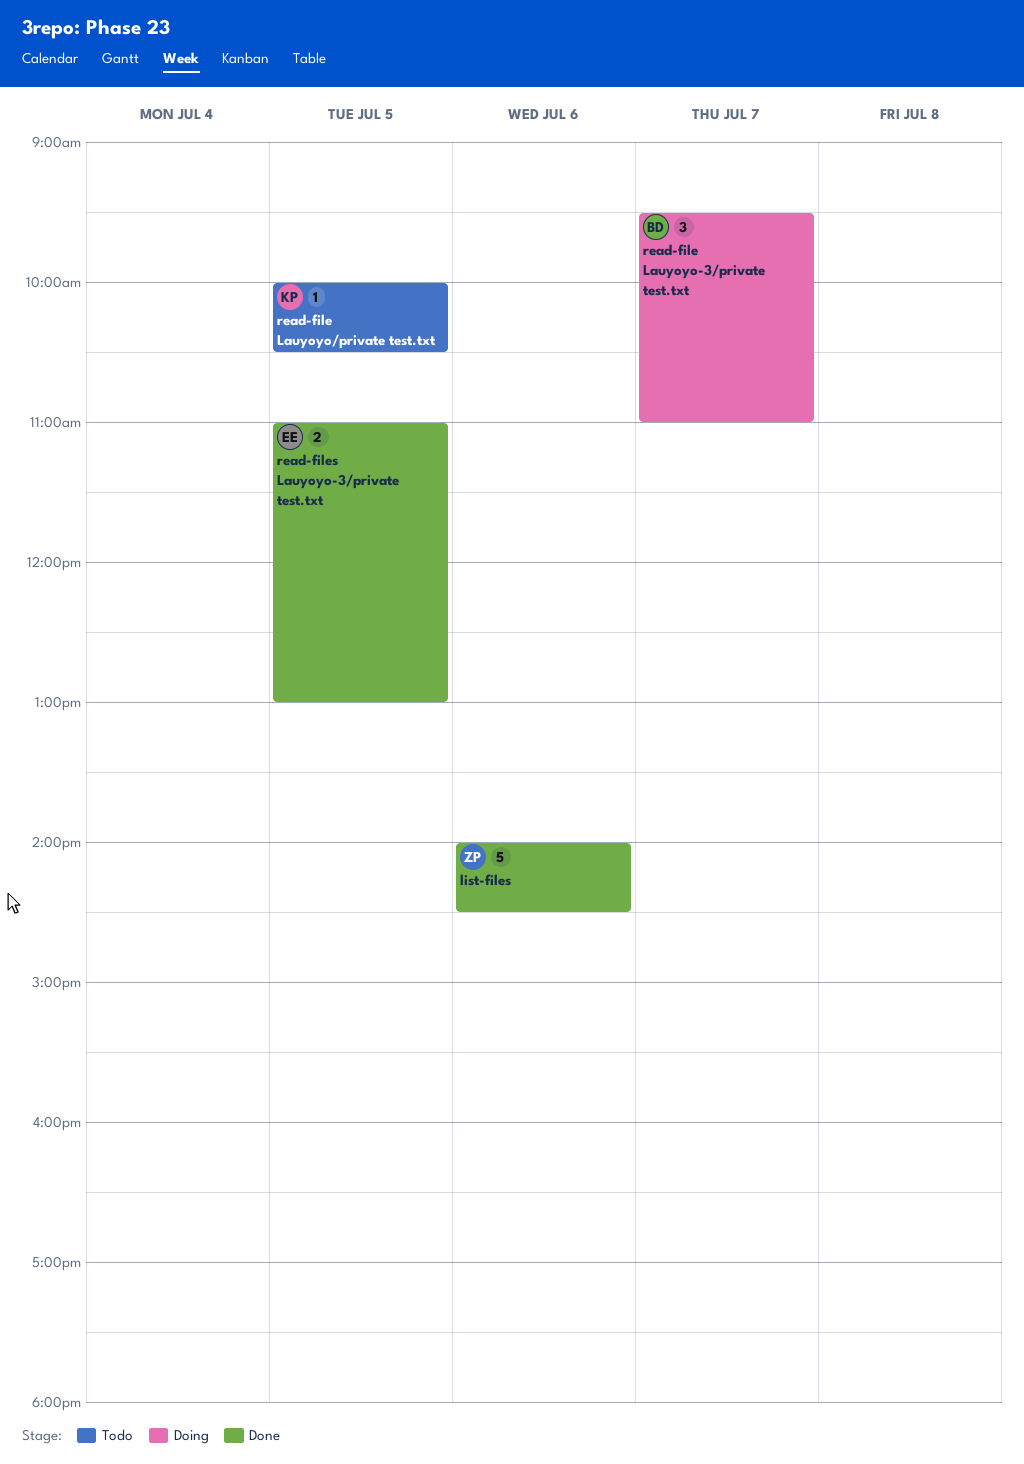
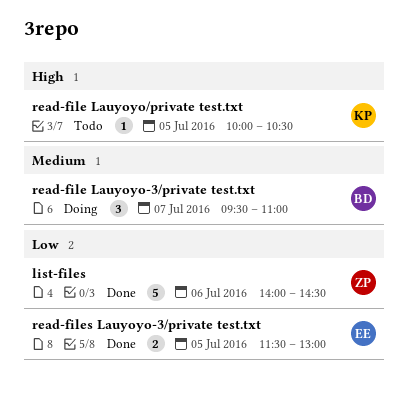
read-files Lauyoyo-3/private test.txt, begins: 11:00 -> 11:30

